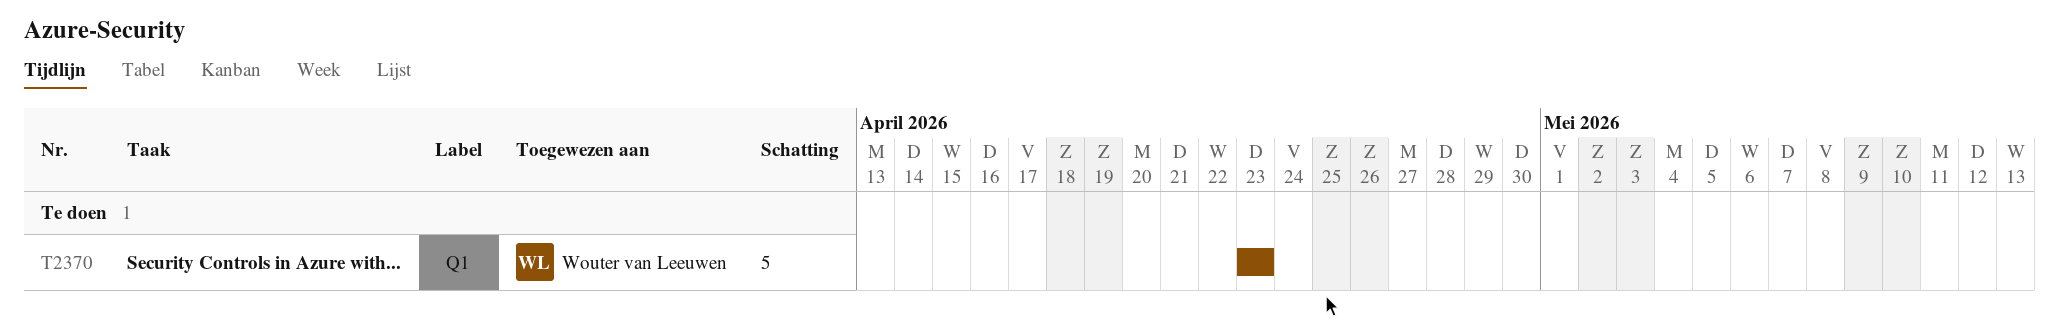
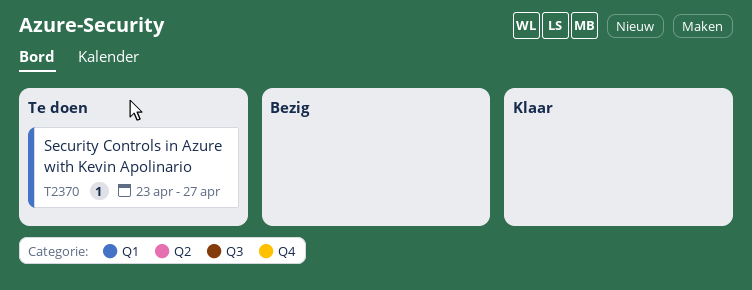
T2370, estimate: 5 -> 1
T2370, due: Apr 23 -> Apr 27

